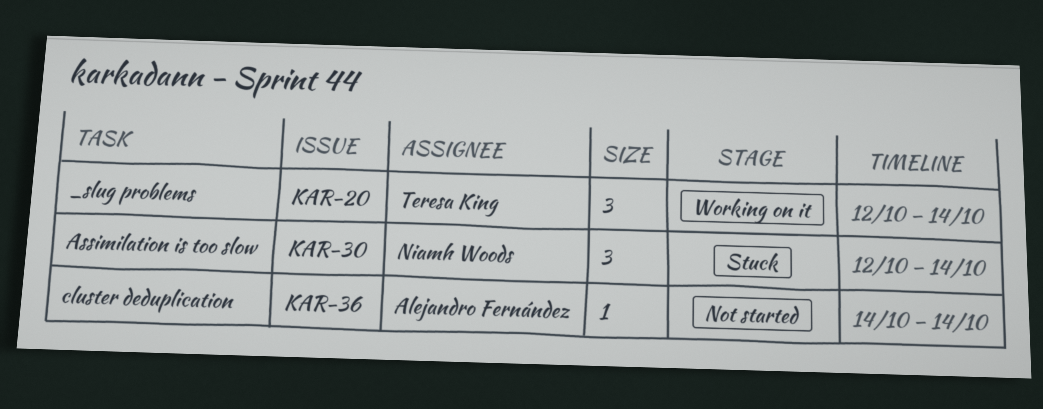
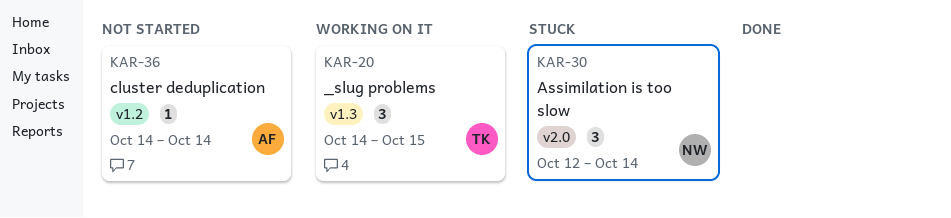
KAR-20, start: Oct 12 -> Oct 14
KAR-20, due: Oct 14 -> Oct 15

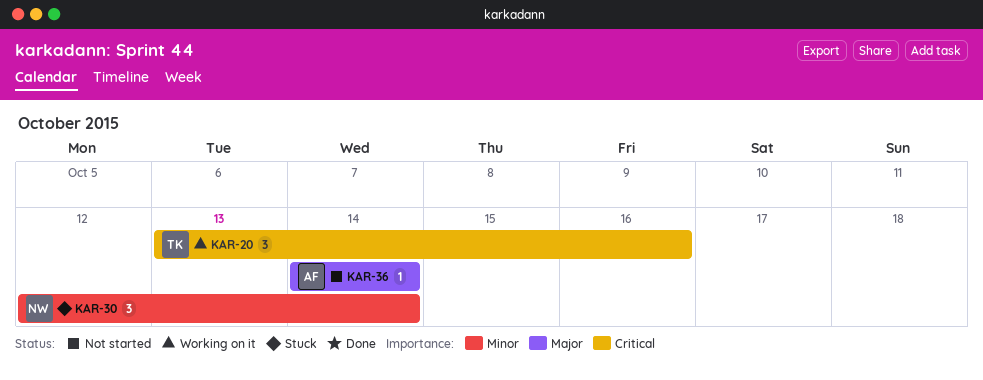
KAR-20, start: Oct 14 -> Oct 13
KAR-20, due: Oct 15 -> Oct 16

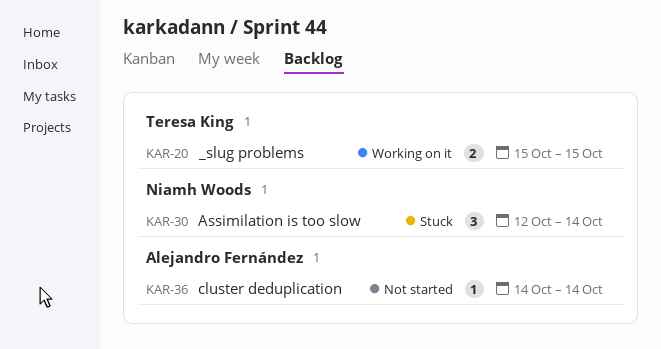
KAR-20, estimate: 3 -> 2
KAR-20, start: Oct 13 -> Oct 15
KAR-20, due: Oct 16 -> Oct 15

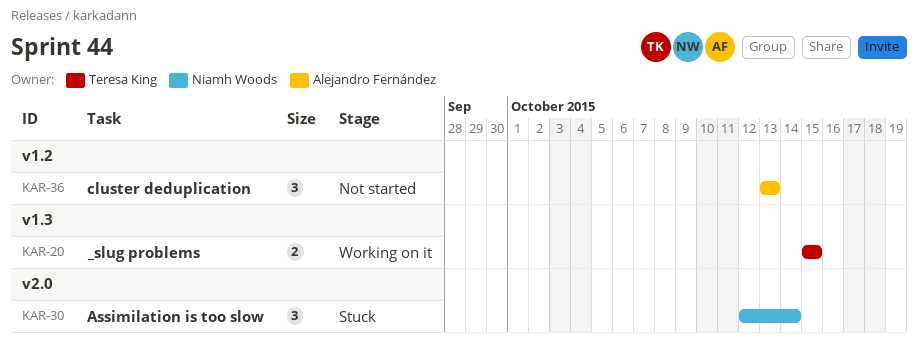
KAR-36, estimate: 1 -> 3
KAR-36, start: Oct 14 -> Oct 13
KAR-36, due: Oct 14 -> Oct 13

